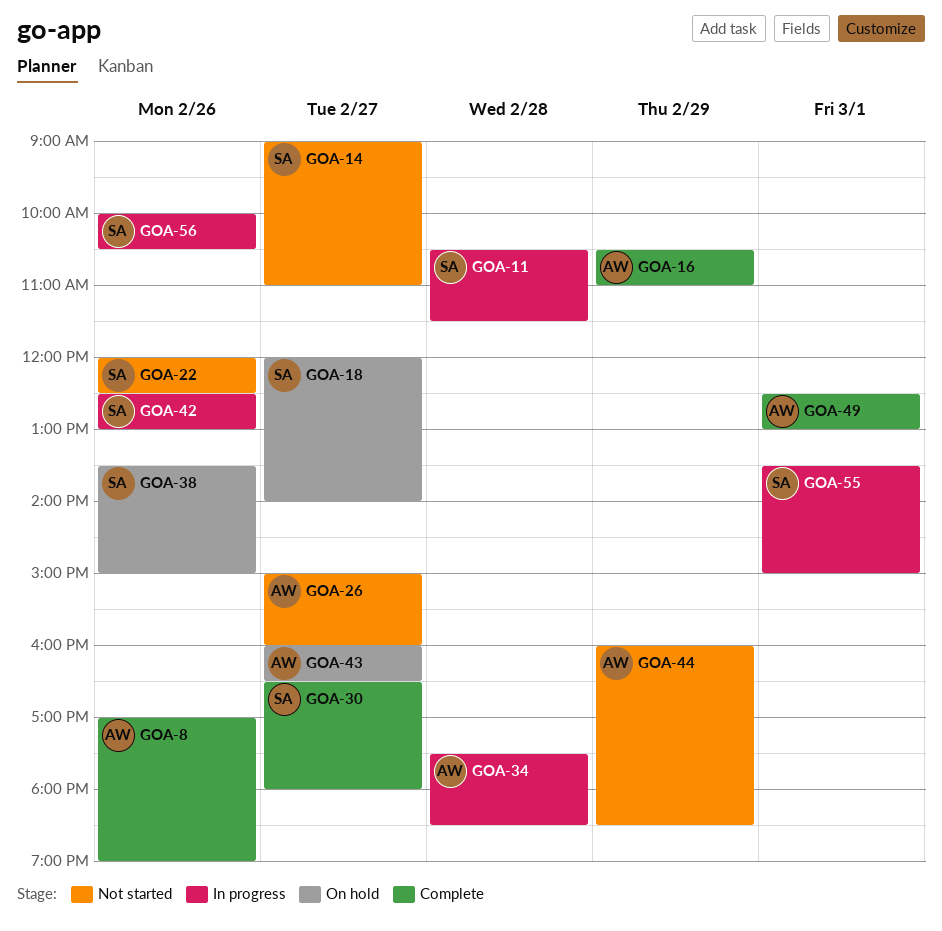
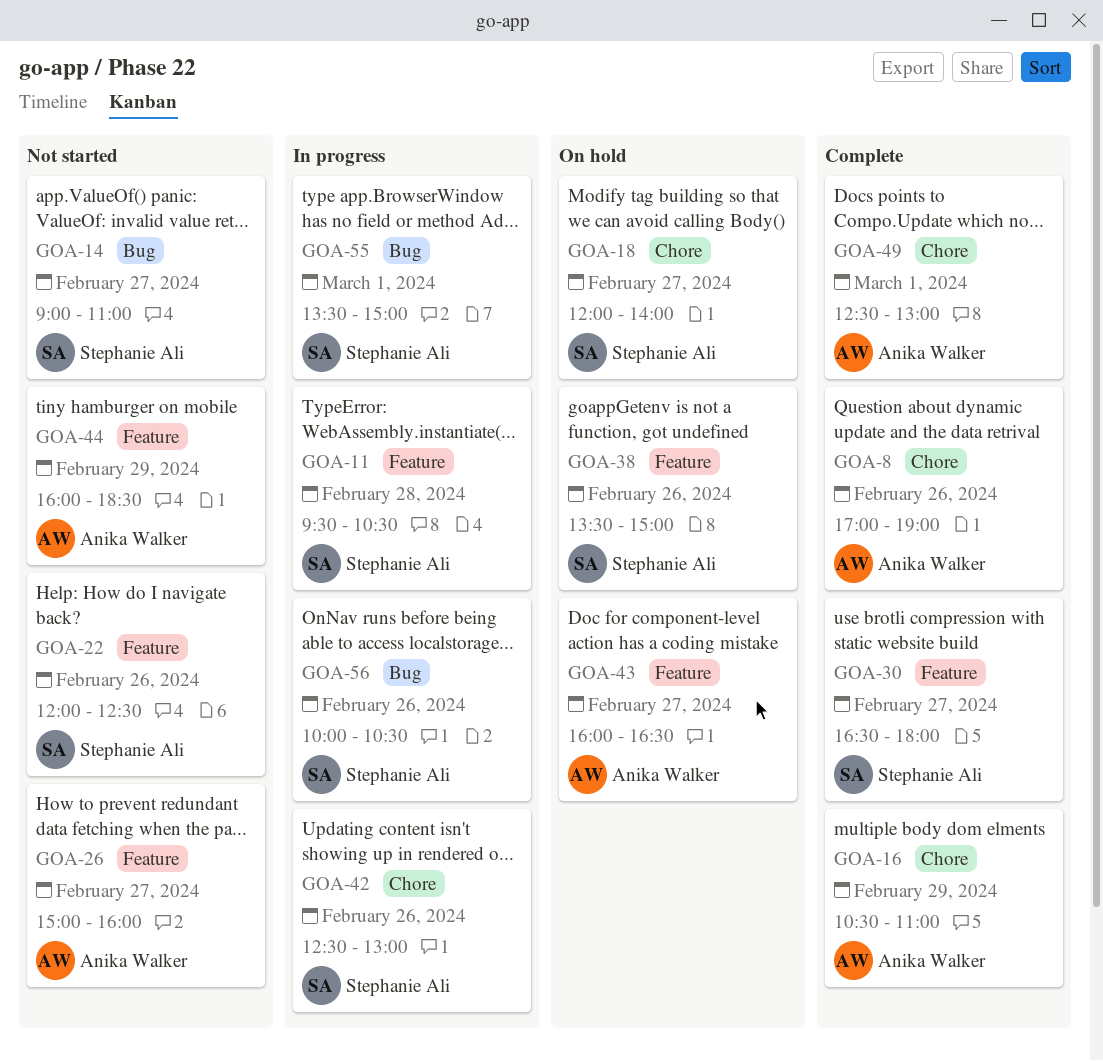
GOA-11, begins: 10:30 -> 09:30
GOA-11, ends: 11:30 -> 10:30
GOA-34: present -> none

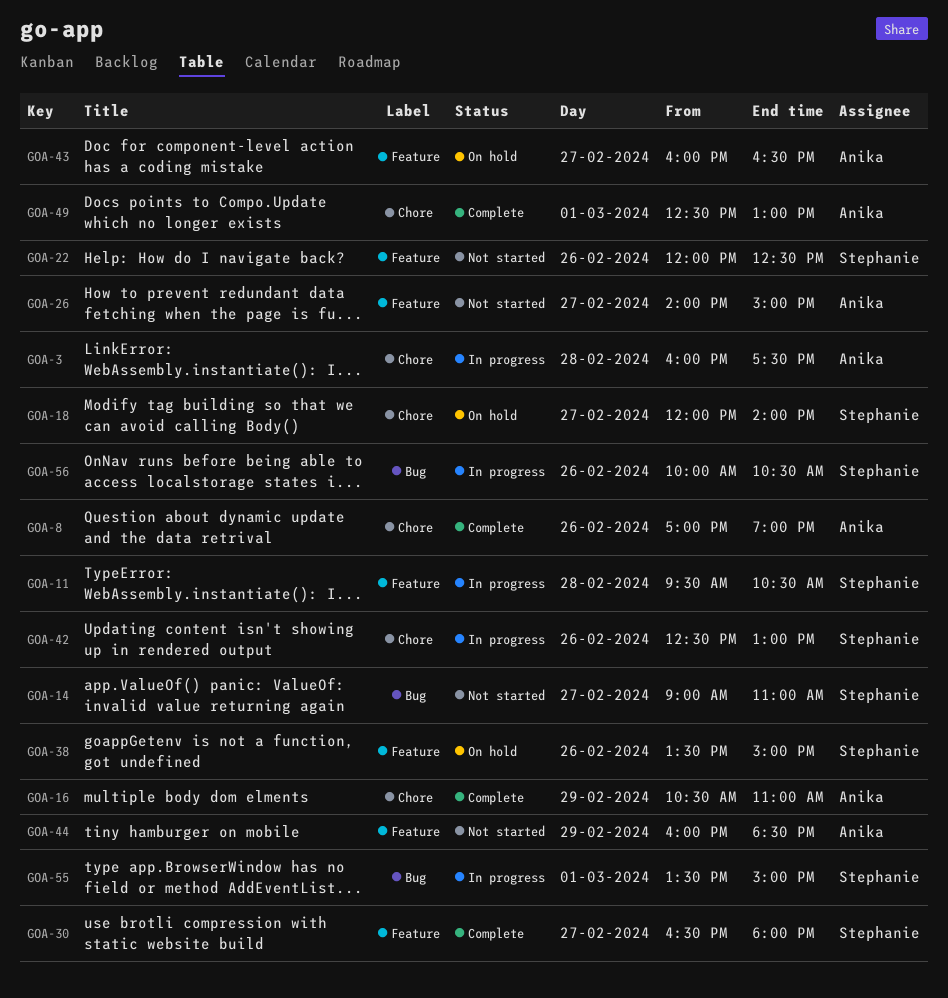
GOA-3: none -> present
GOA-26, begins: 15:00 -> 14:00
GOA-26, ends: 16:00 -> 15:00

